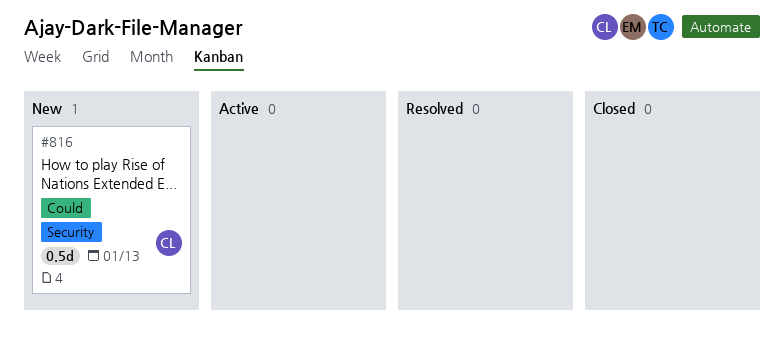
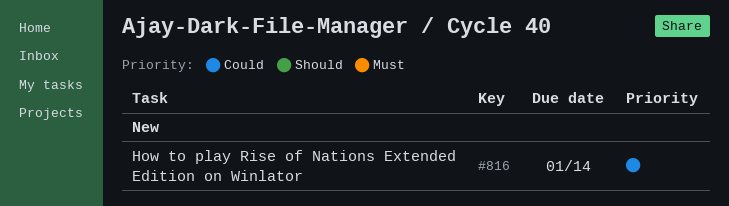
#816, due: Jan 13 -> Jan 14

